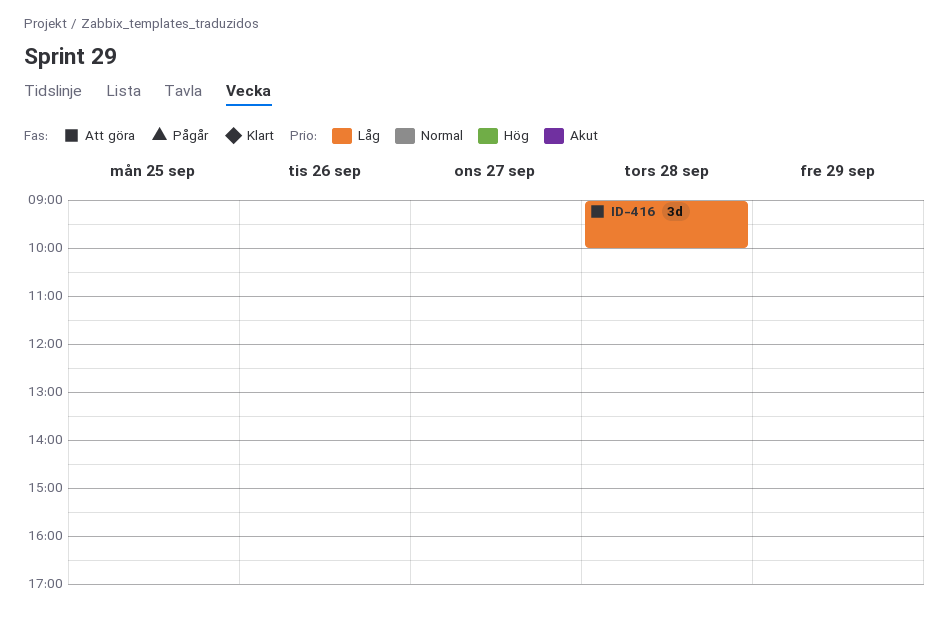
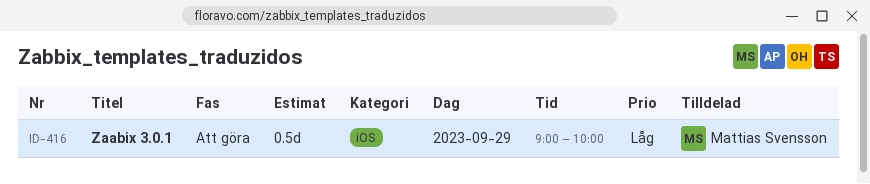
ID-416, estimate: 3d -> 0.5d
ID-416, day: Sep 28 -> Sep 29

